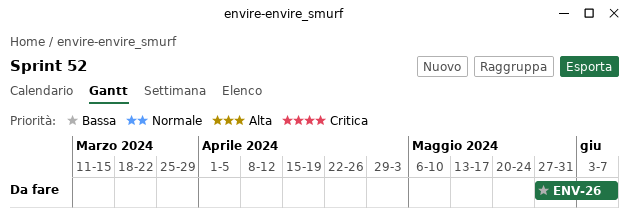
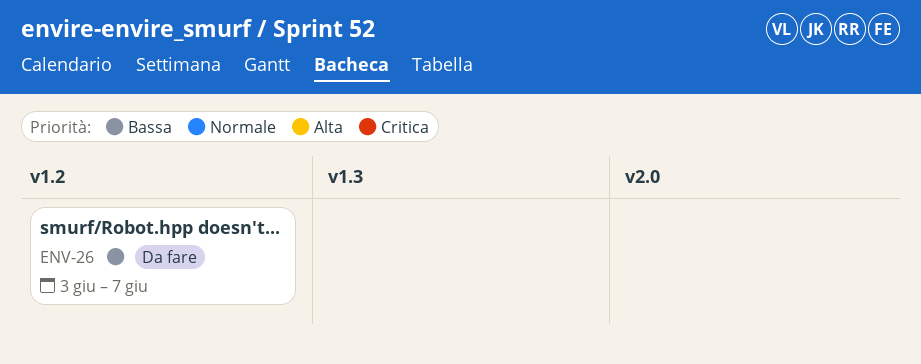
ENV-26, start: May 27 -> Jun 3

